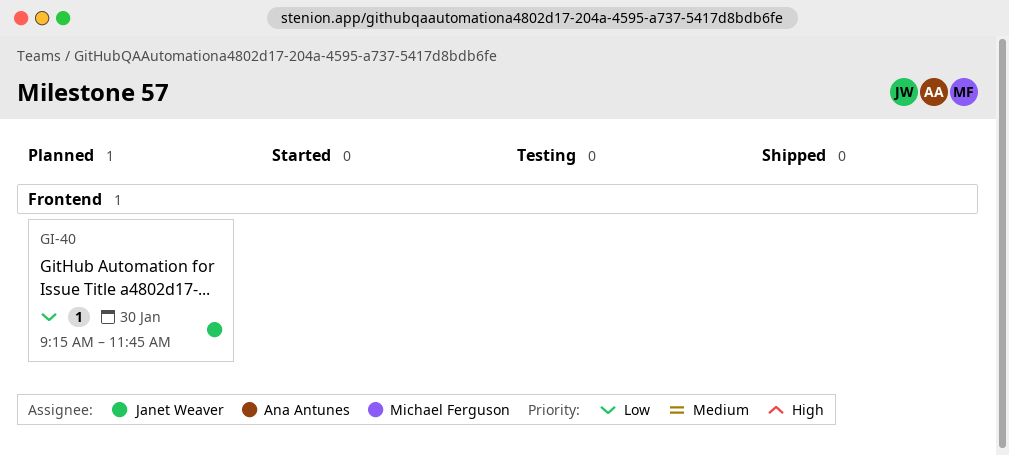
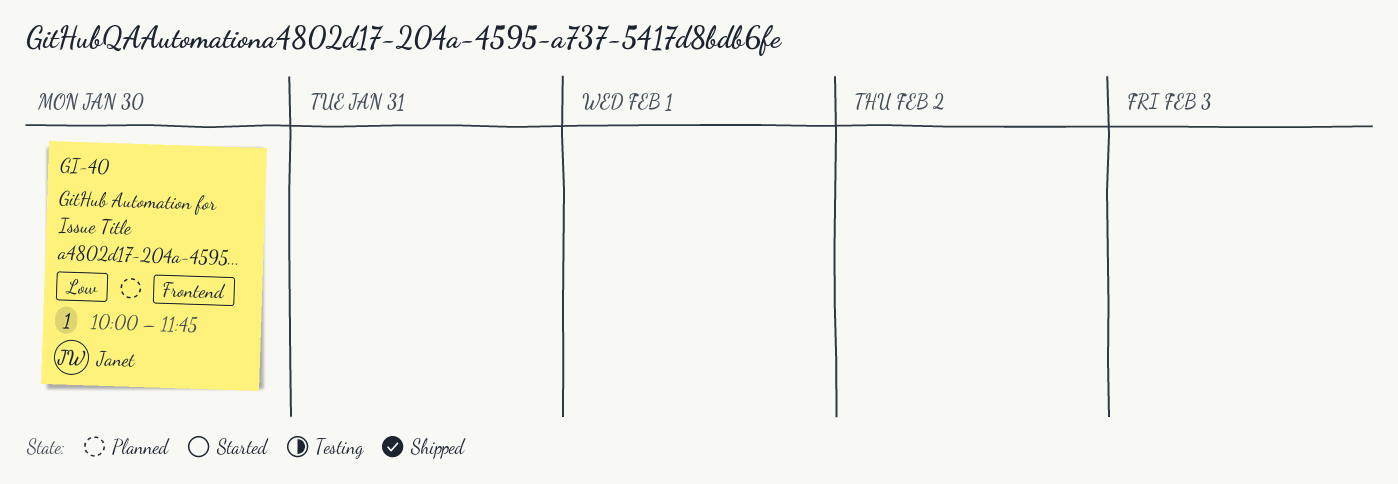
GI-40, begins: 09:15 -> 10:00

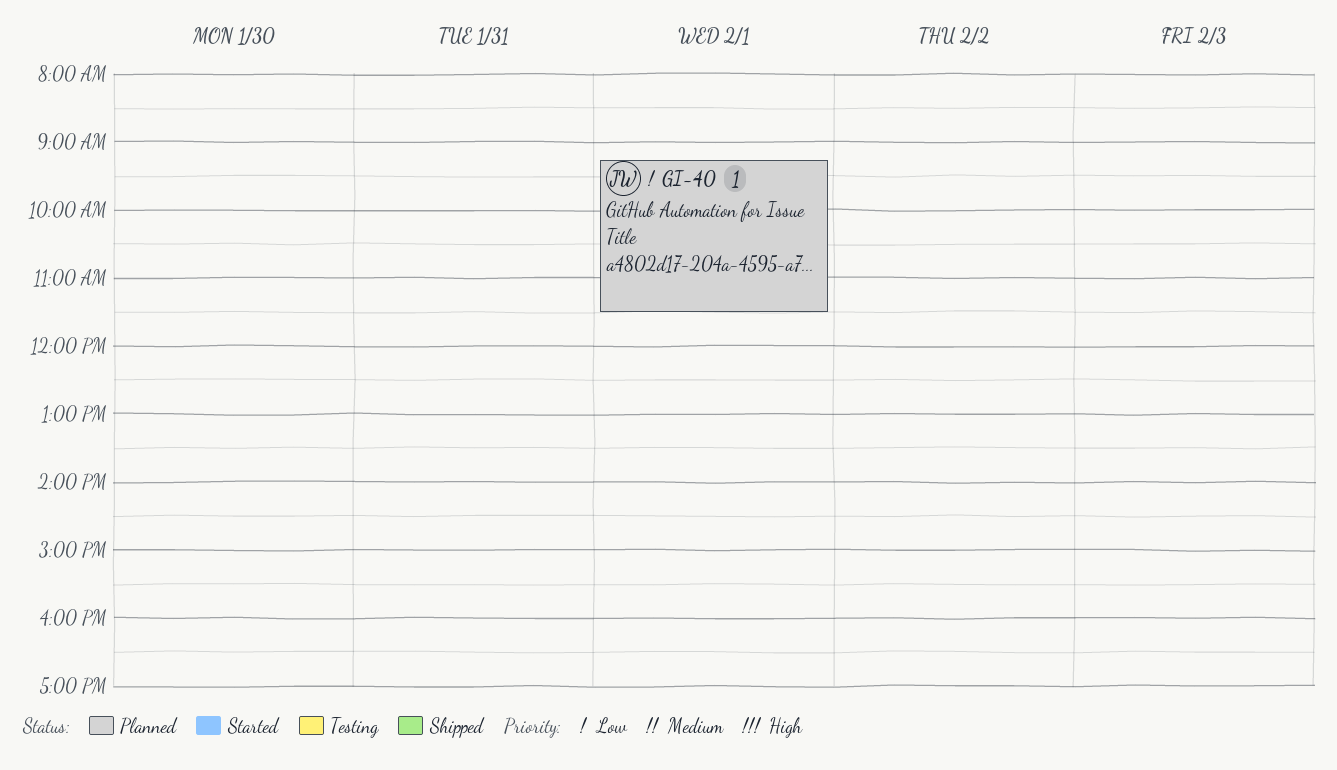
GI-40, day: Jan 30 -> Feb 1
GI-40, begins: 10:00 -> 09:15
GI-40, ends: 11:45 -> 11:30

